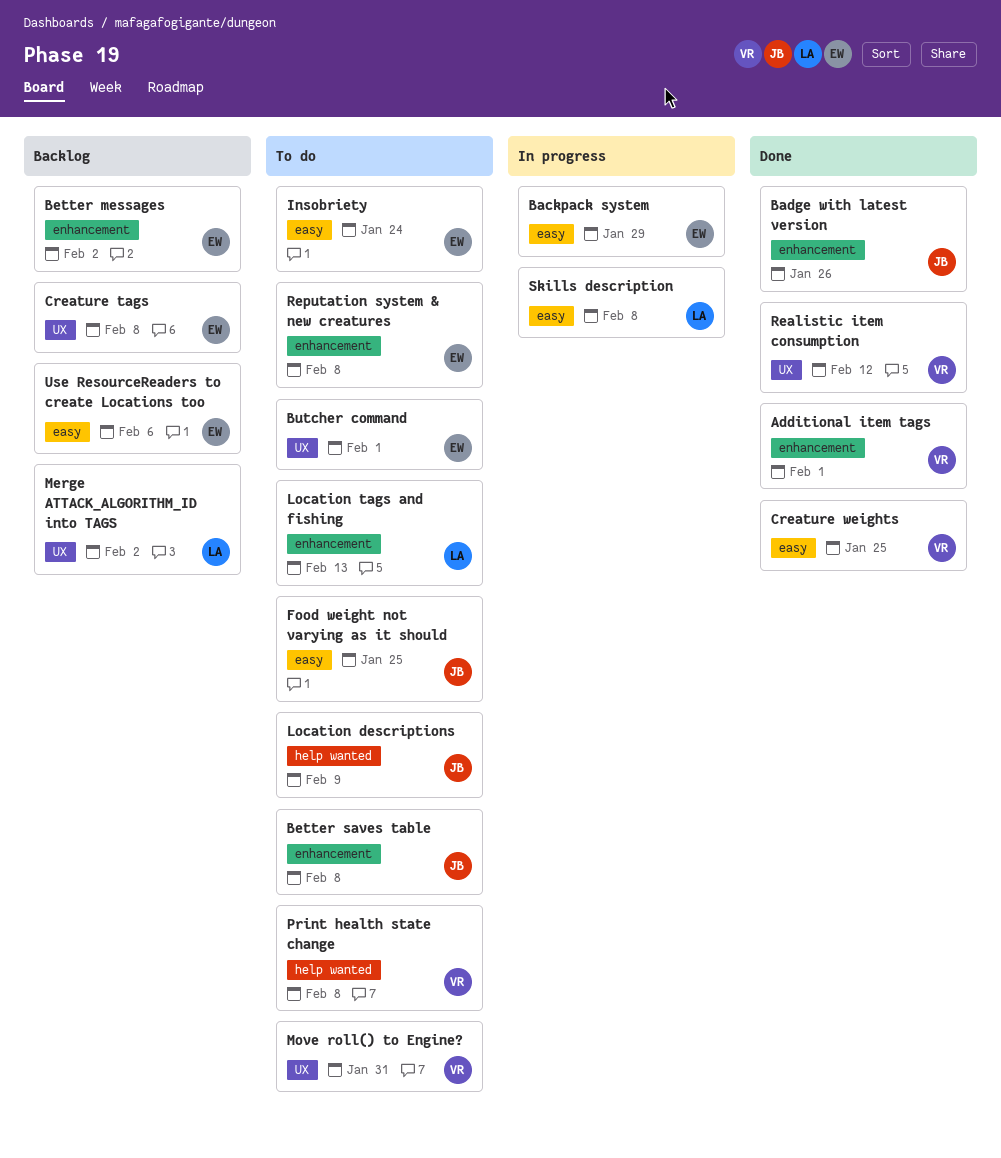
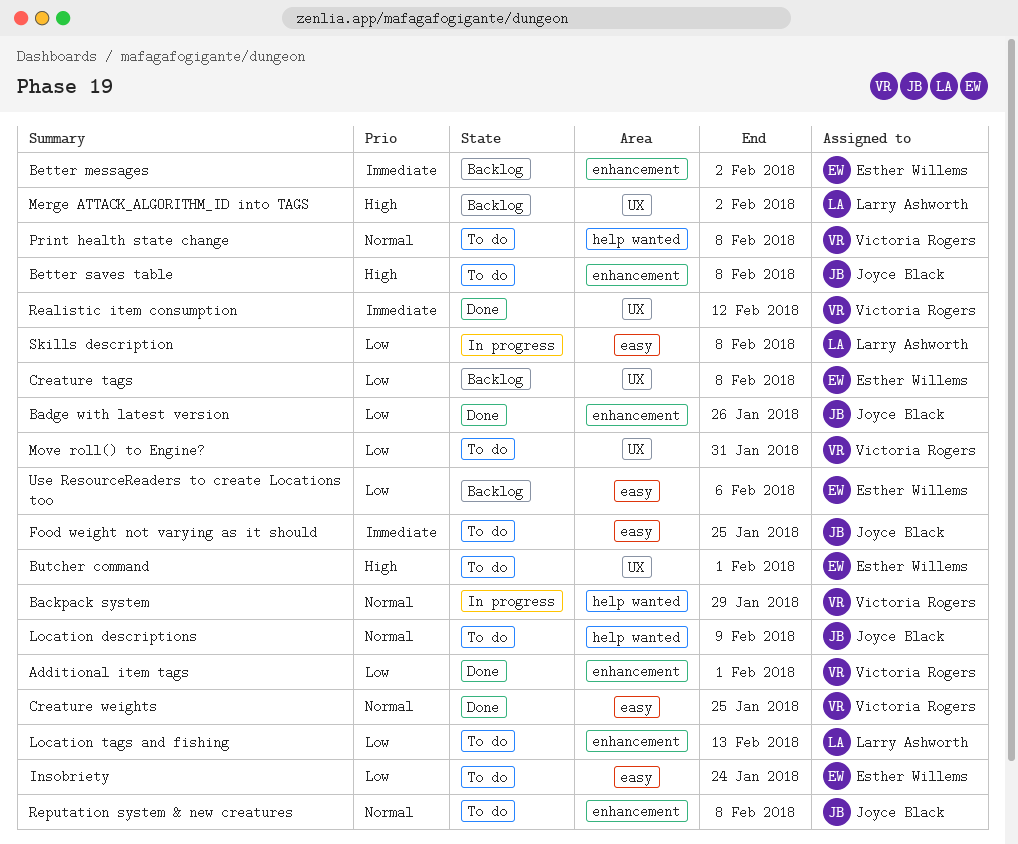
Backpack system, owner: Esther Willems -> Victoria Rogers
Backpack system, label: easy -> help wanted
Reputation system & new creatures, owner: Esther Willems -> Joyce Black

